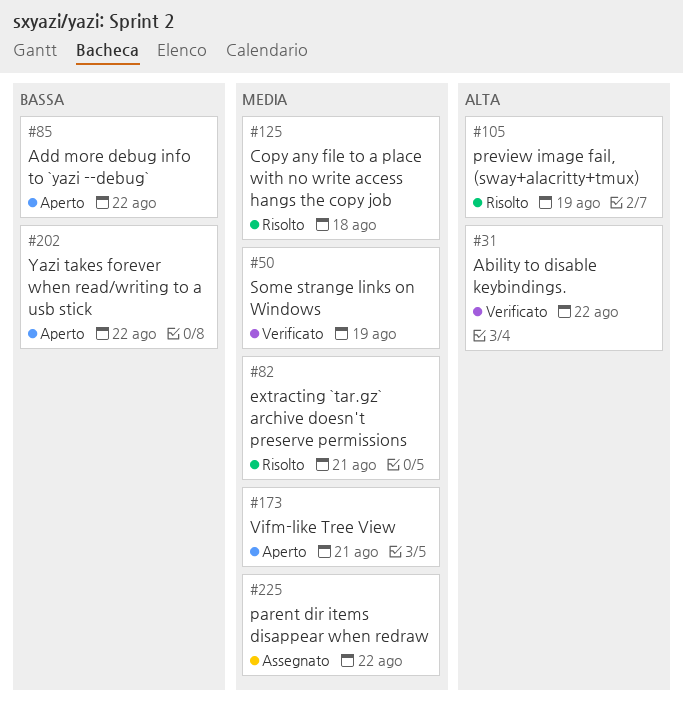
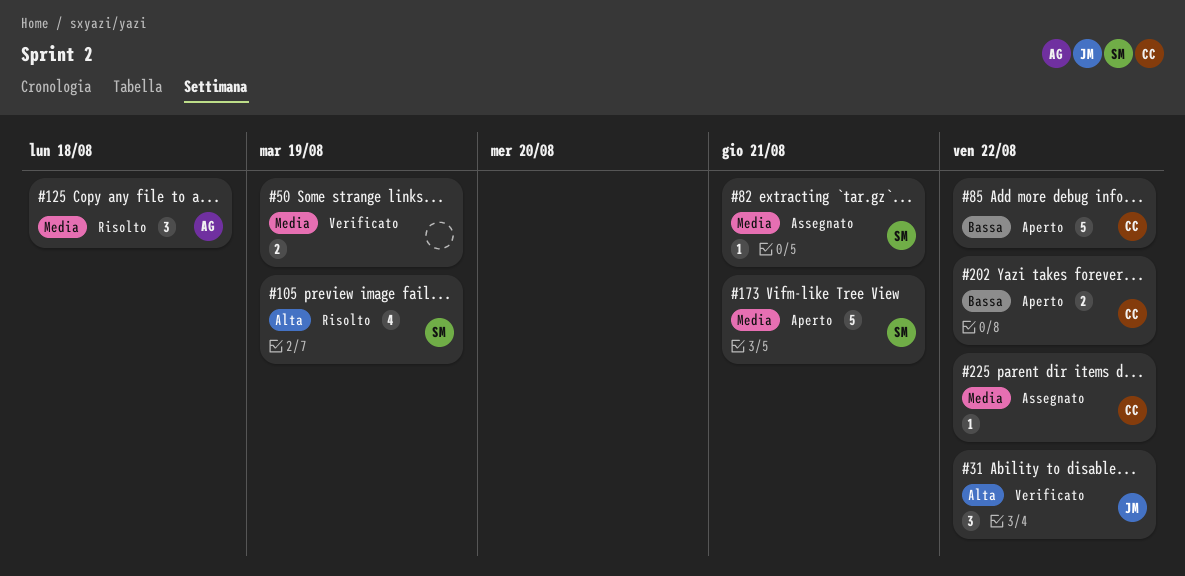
#82, status: Risolto -> Assegnato

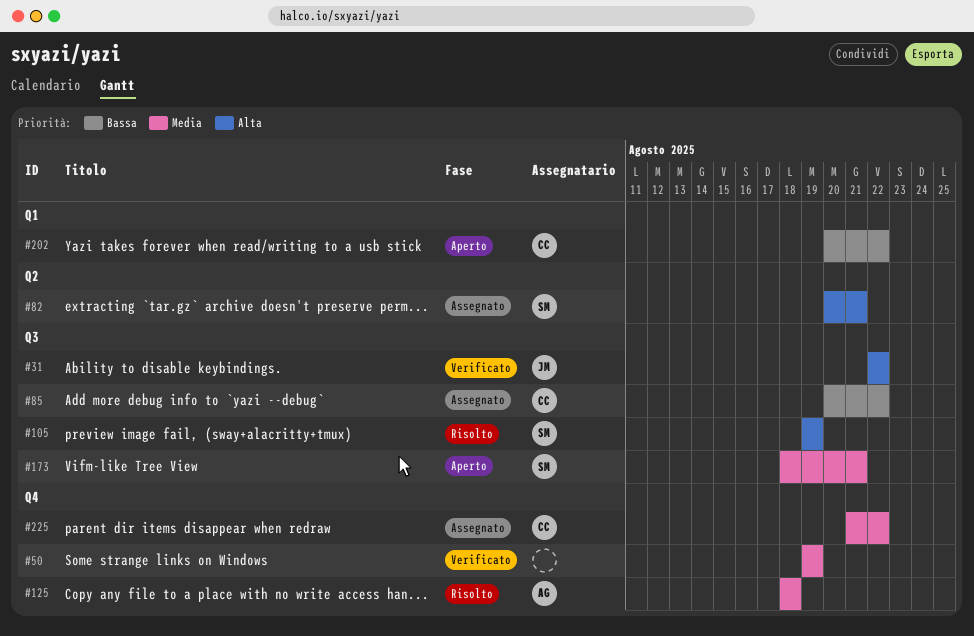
#82, priority: Media -> Alta
#85, status: Aperto -> Assegnato

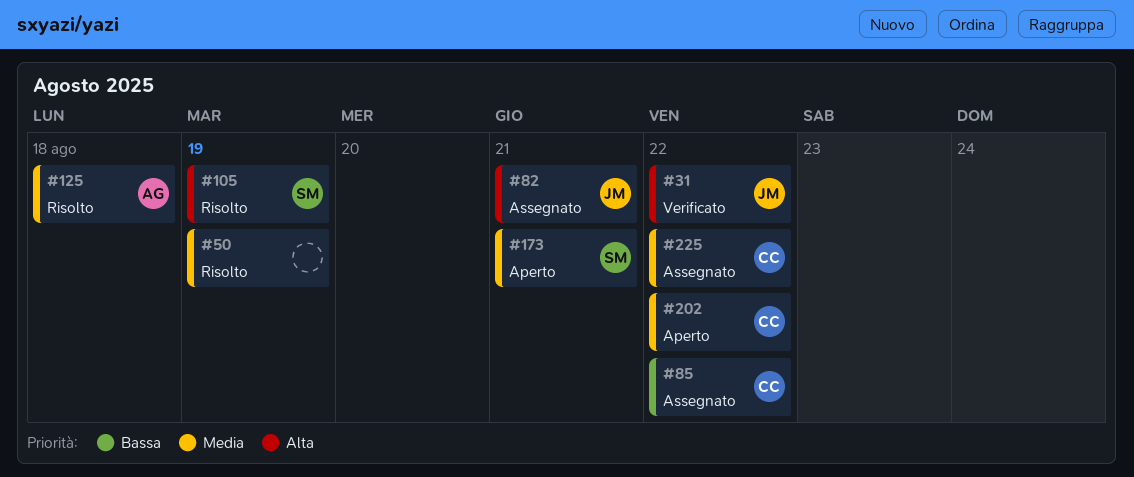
#50, status: Verificato -> Risolto
#82, owner: SM -> JM
#202, priority: Bassa -> Media

